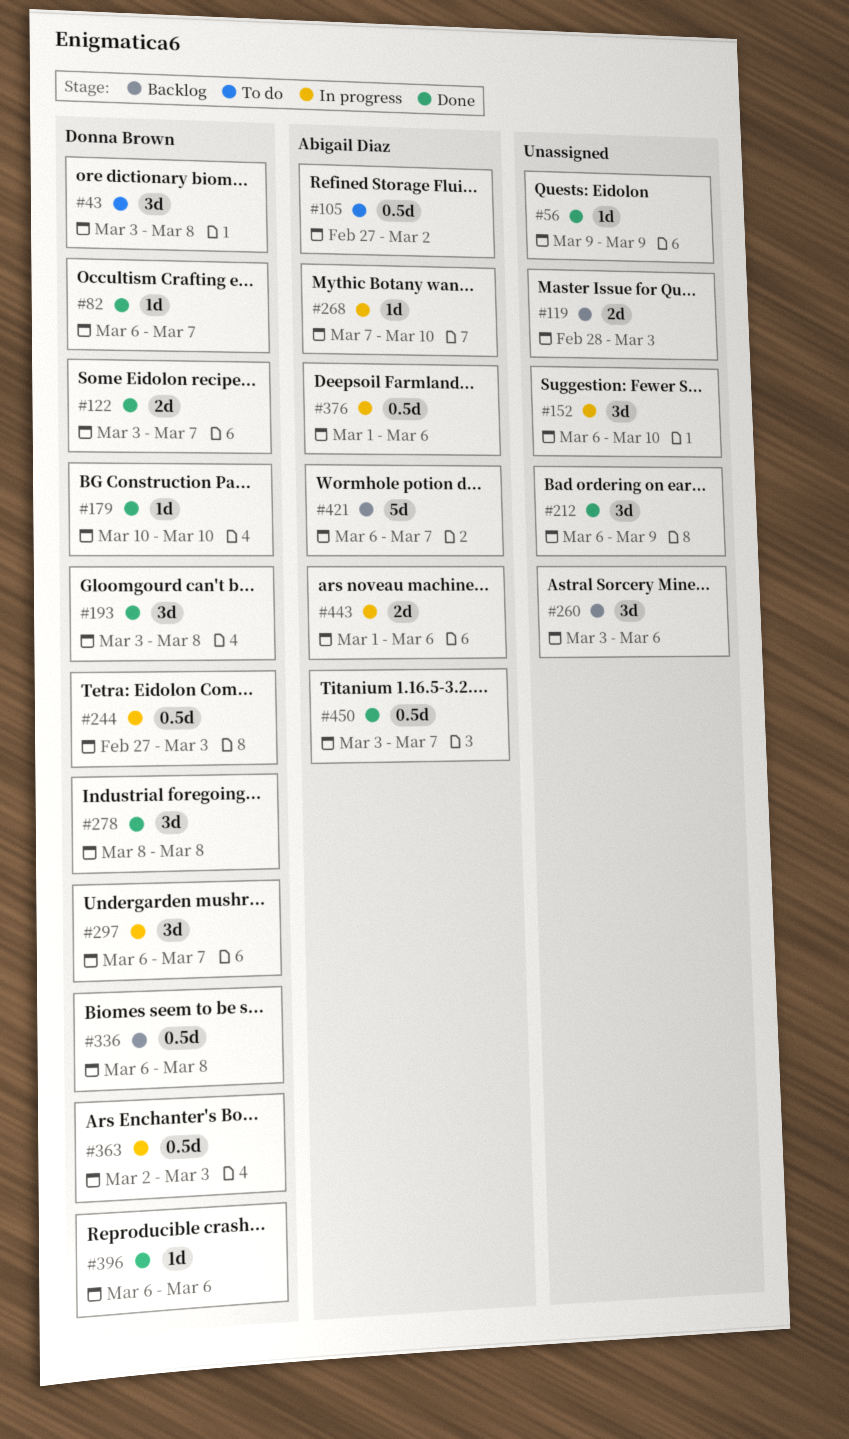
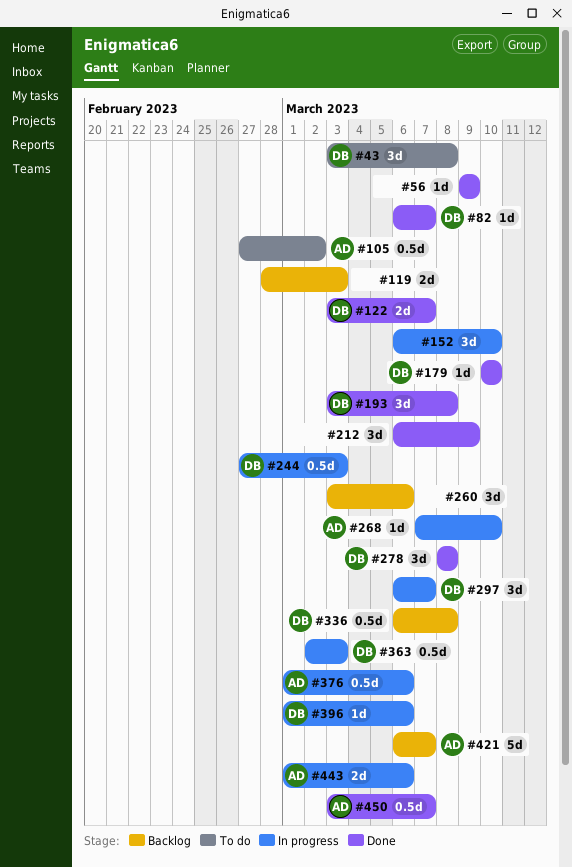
#396, status: Done -> In progress
#396, start: Mar 6 -> Mar 1

